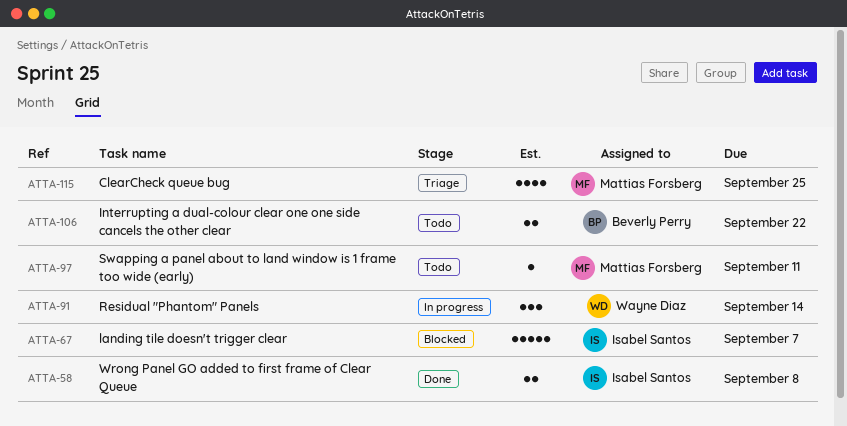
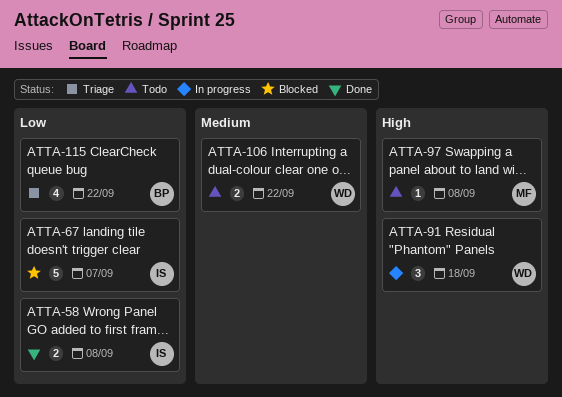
ATTA-91, due: Sep 14 -> Sep 18
ATTA-97, due: Sep 11 -> Sep 8
ATTA-106, owner: Beverly Perry -> Wayne Diaz
ATTA-115, owner: Mattias Forsberg -> Beverly Perry
ATTA-115, due: Sep 25 -> Sep 22

